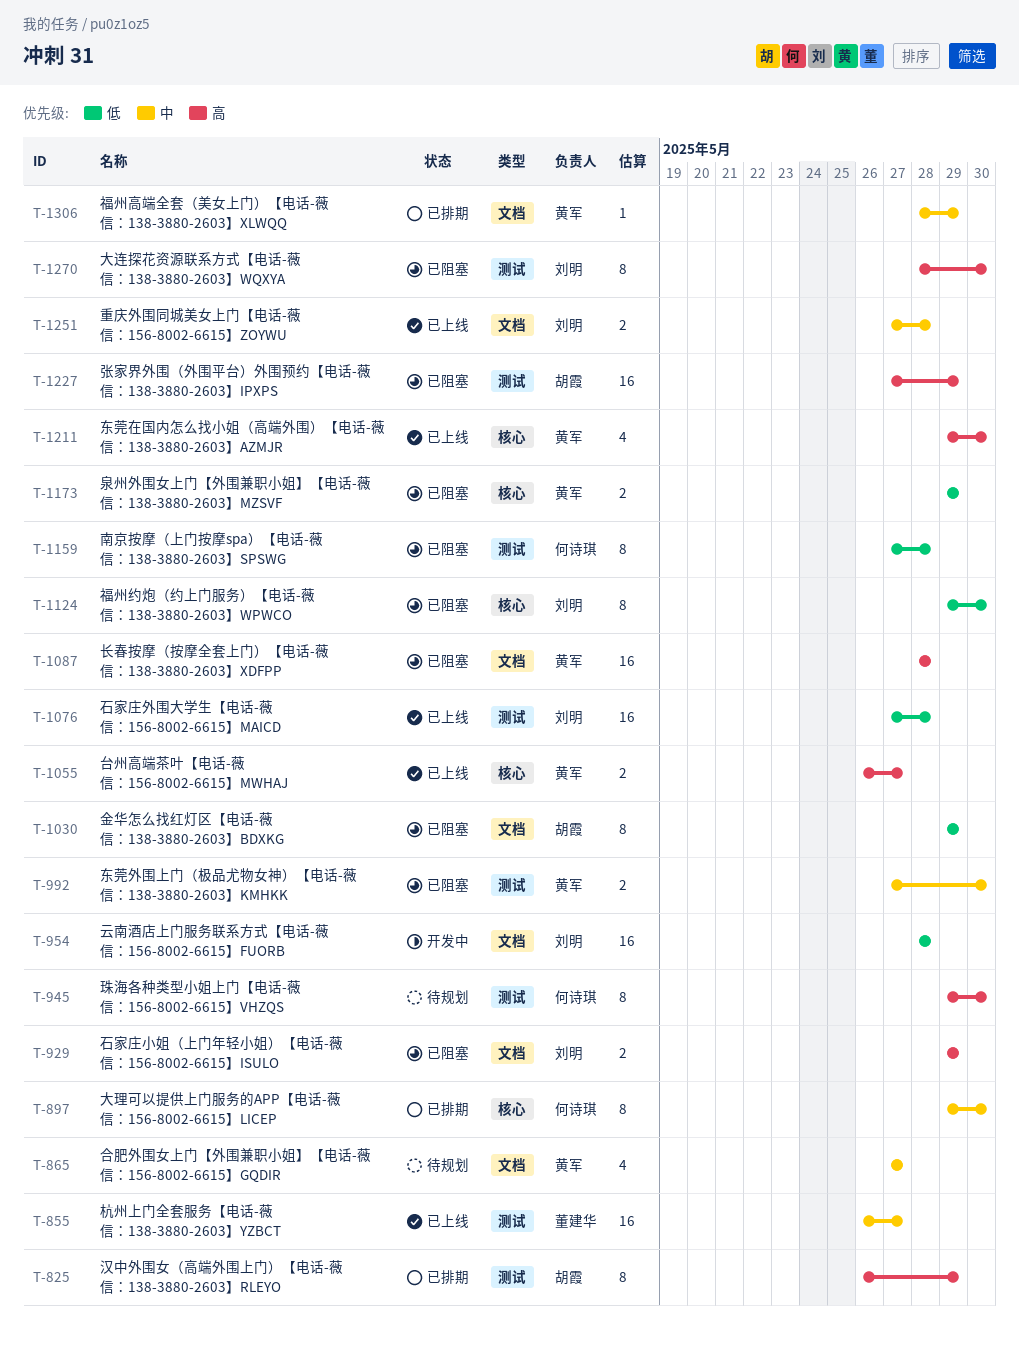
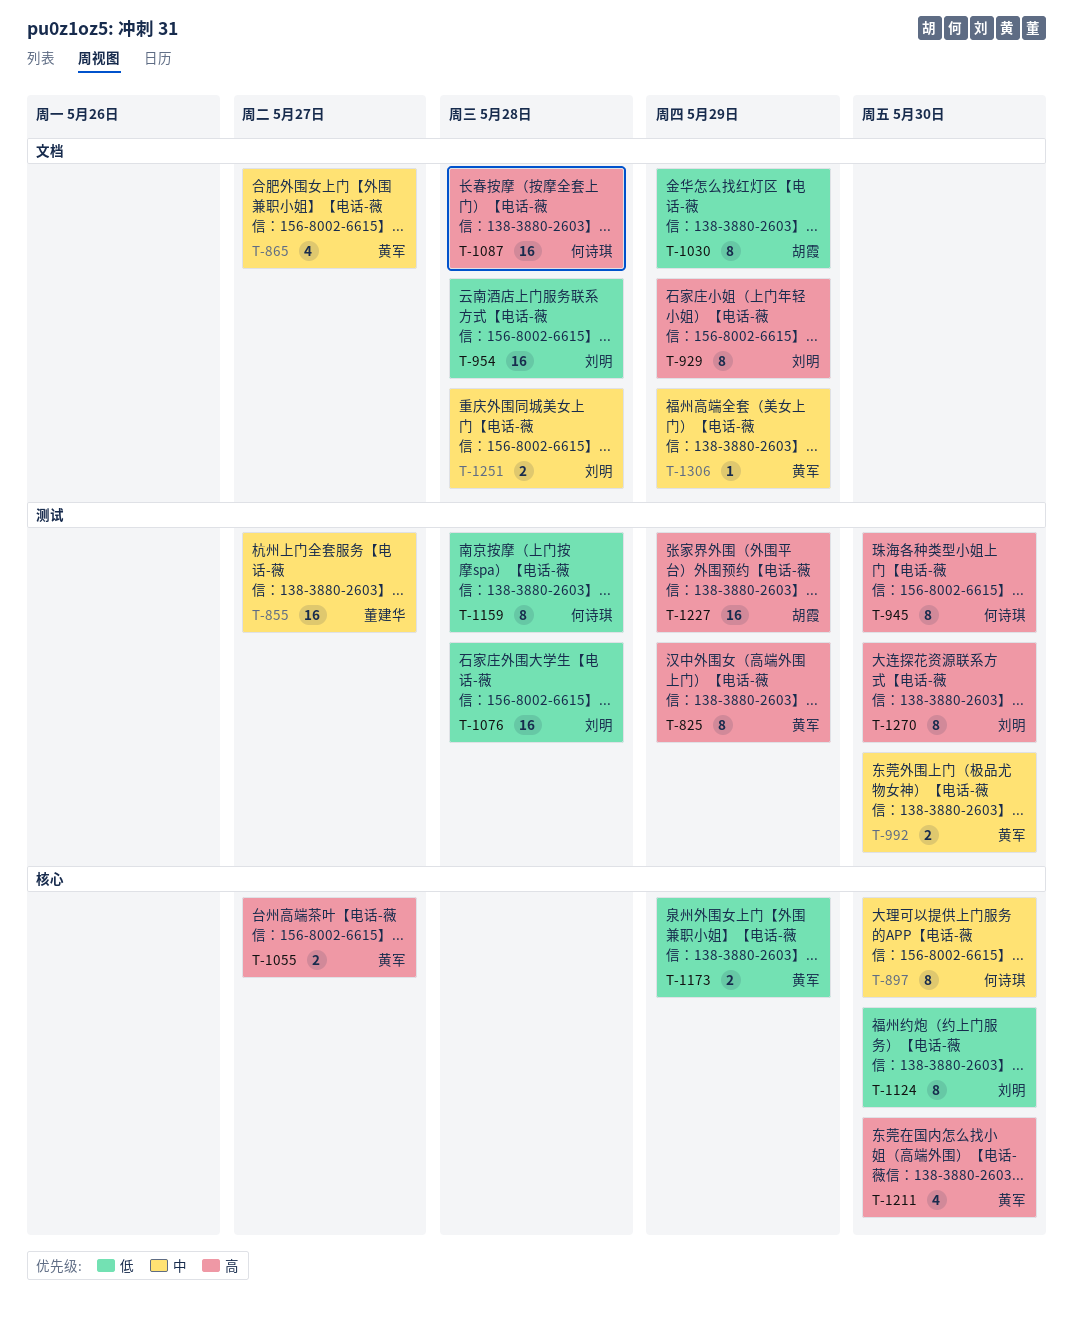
T-825, owner: 胡霞 -> 黄军
T-929, estimate: 2 -> 8
T-1087, owner: 黄军 -> 何诗琪

